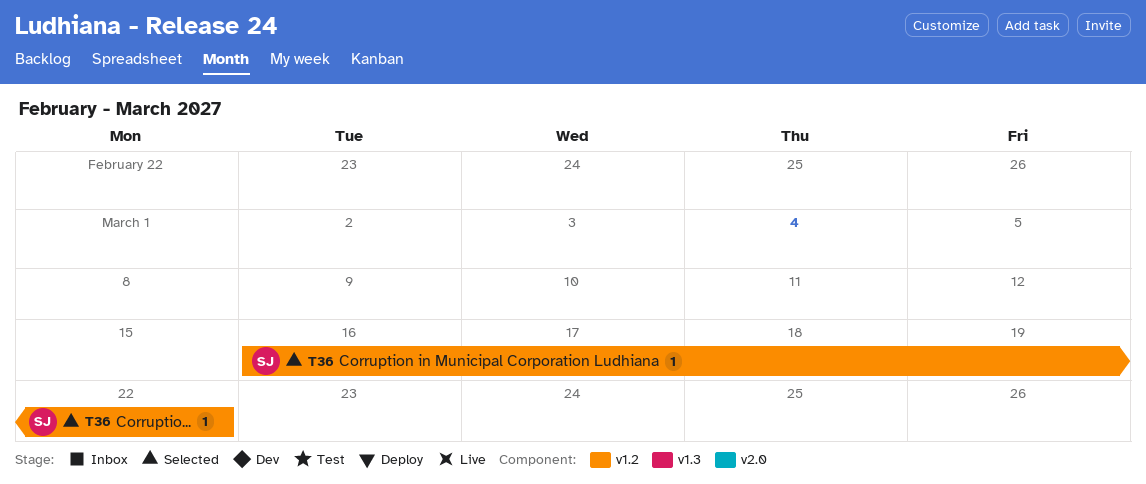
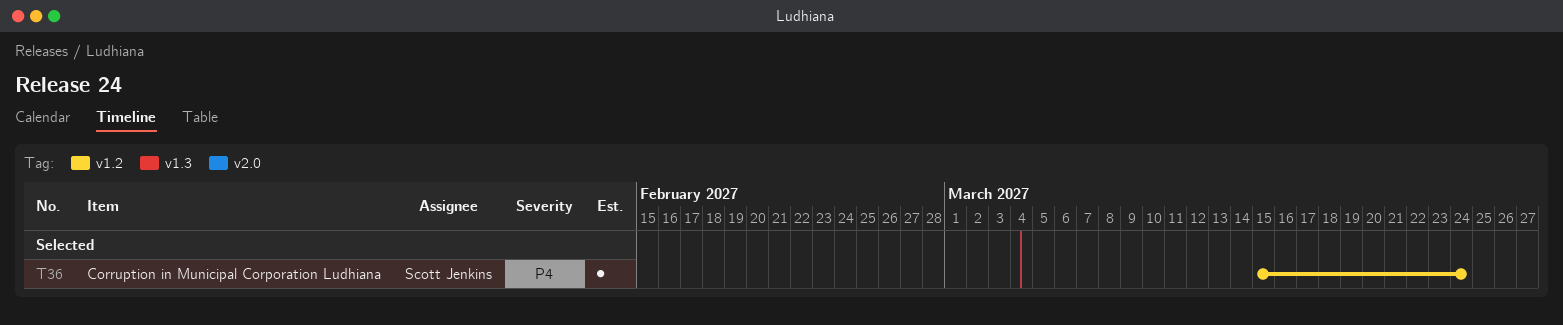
T36, start: Mar 16 -> Mar 15
T36, due: Mar 22 -> Mar 24

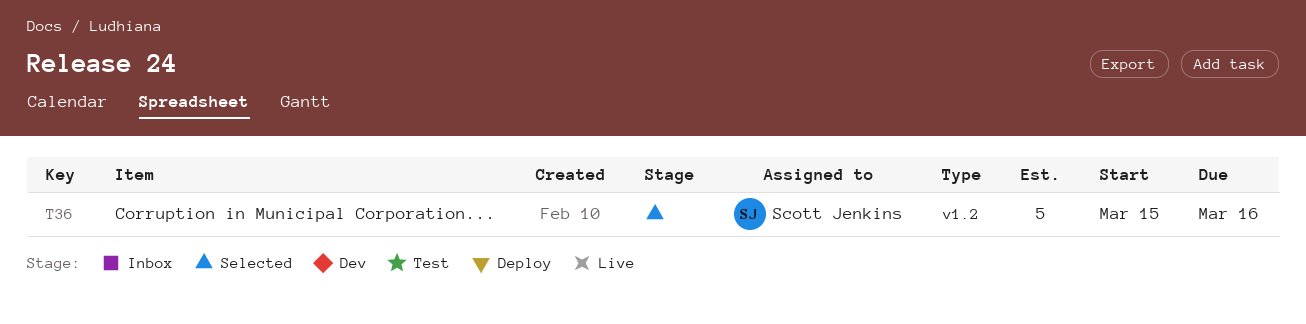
T36, estimate: 1 -> 5
T36, due: Mar 24 -> Mar 16

